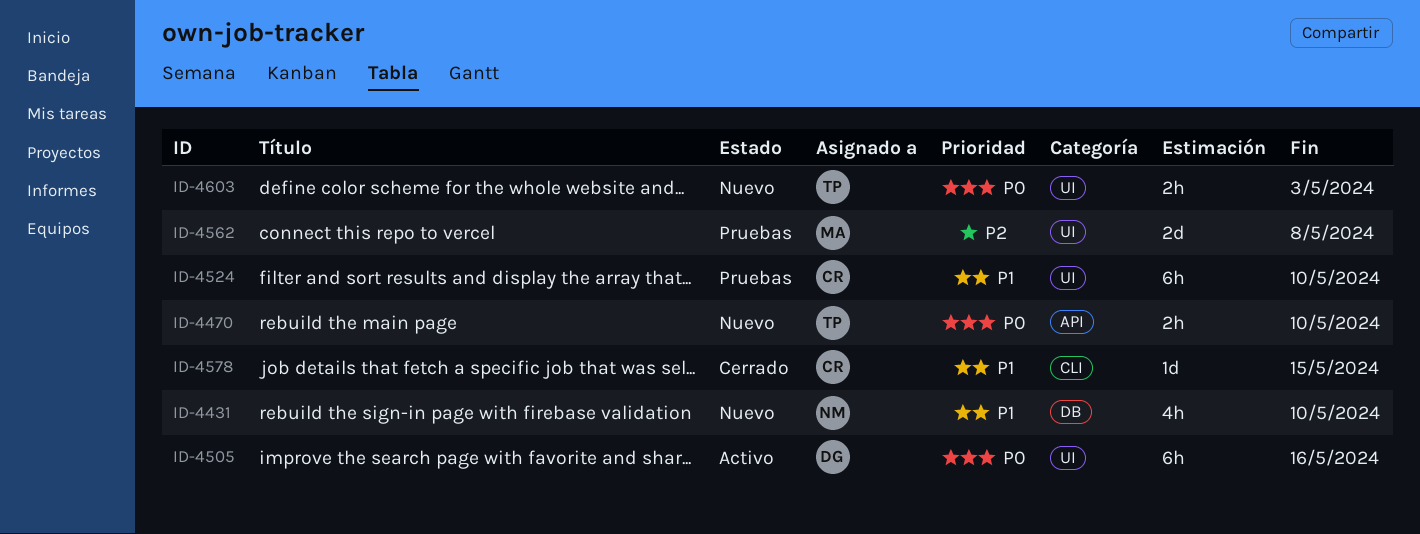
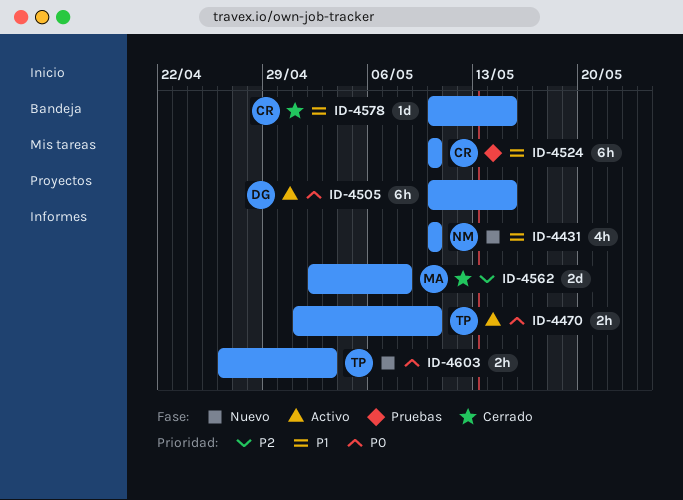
ID-4470, status: Nuevo -> Activo
ID-4505, due: May 16 -> May 15
ID-4562, status: Pruebas -> Cerrado

